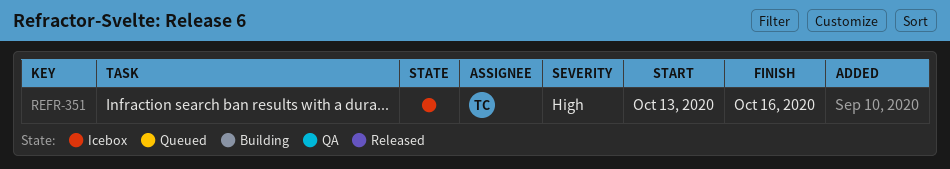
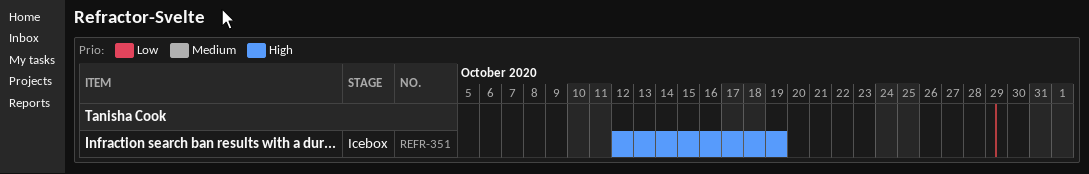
REFR-351, start: Oct 13 -> Oct 12
REFR-351, due: Oct 16 -> Oct 19

